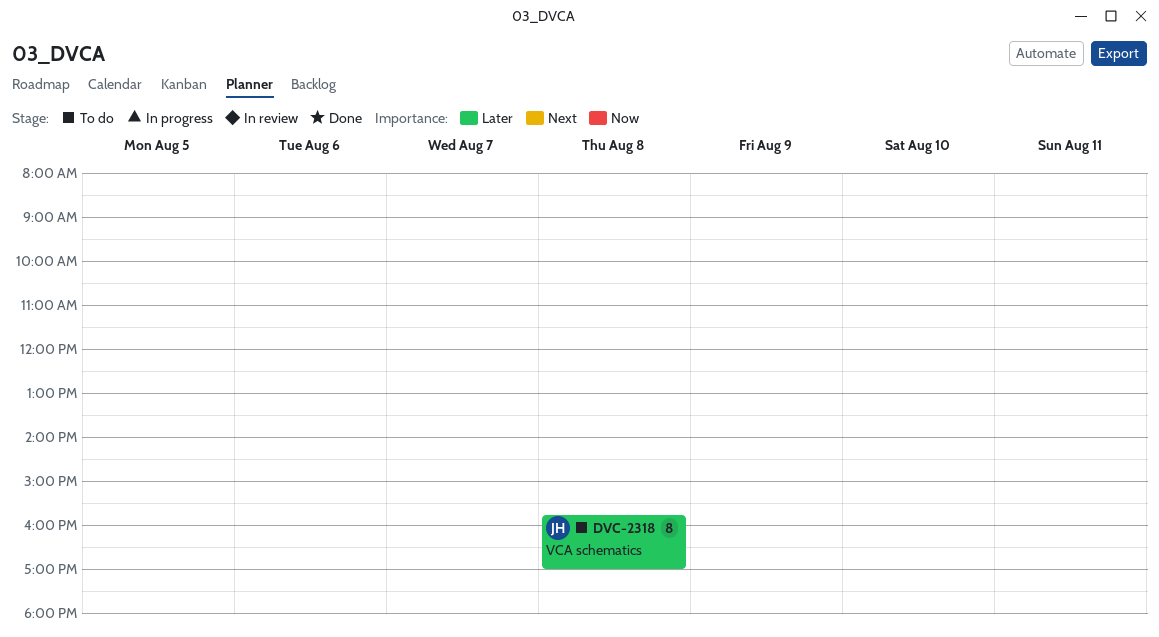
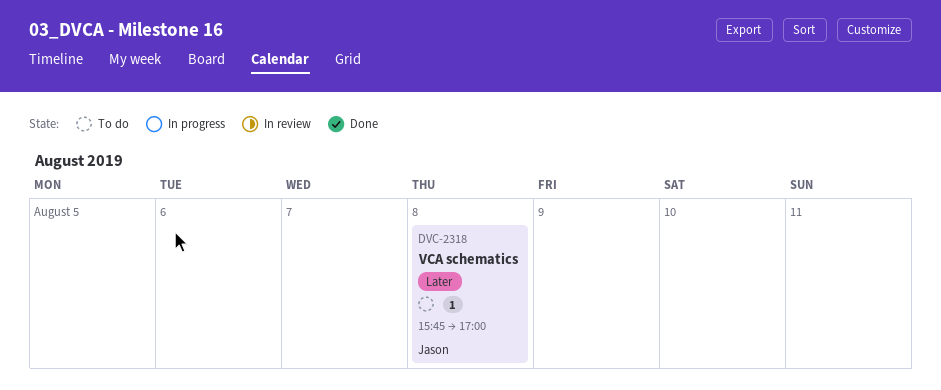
DVC-2318, estimate: 8 -> 1

